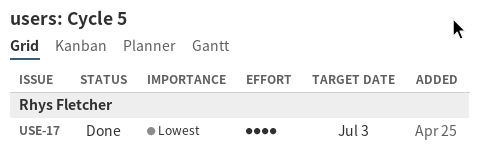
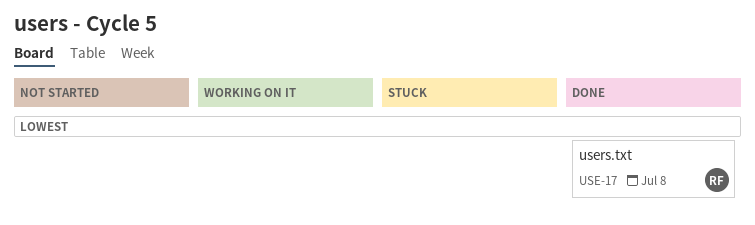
USE-17, due: Jul 3 -> Jul 8

